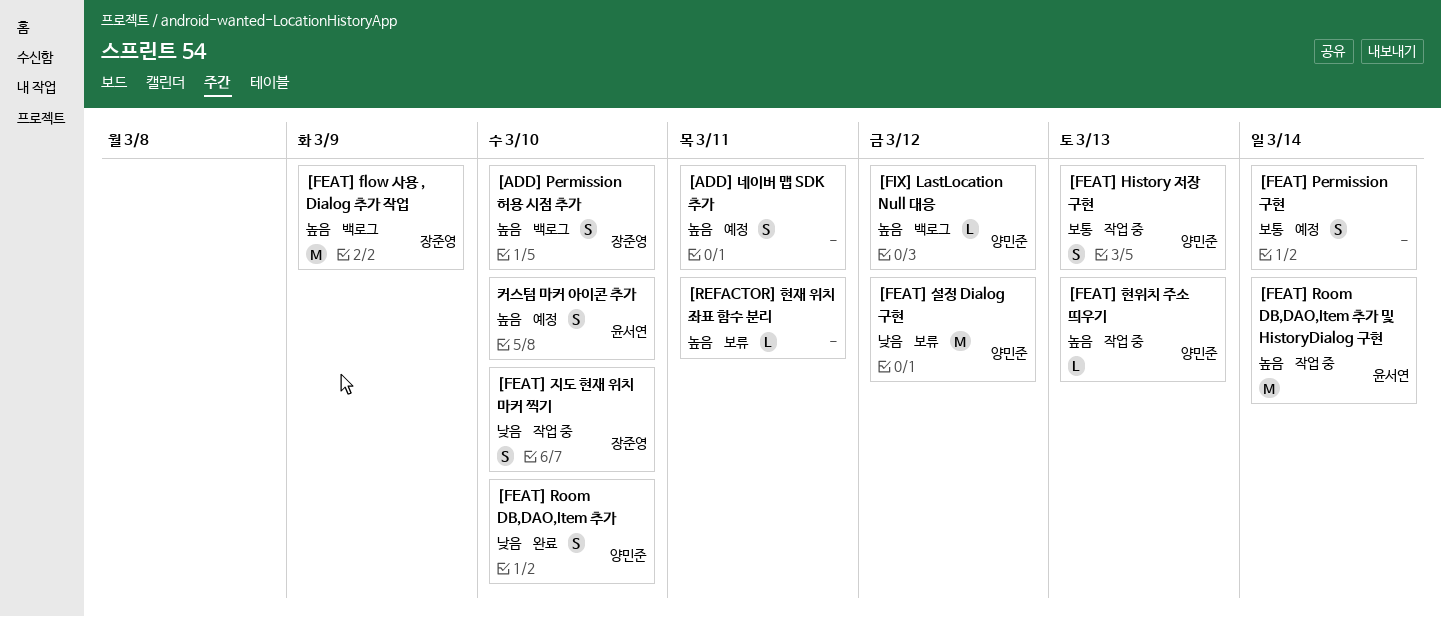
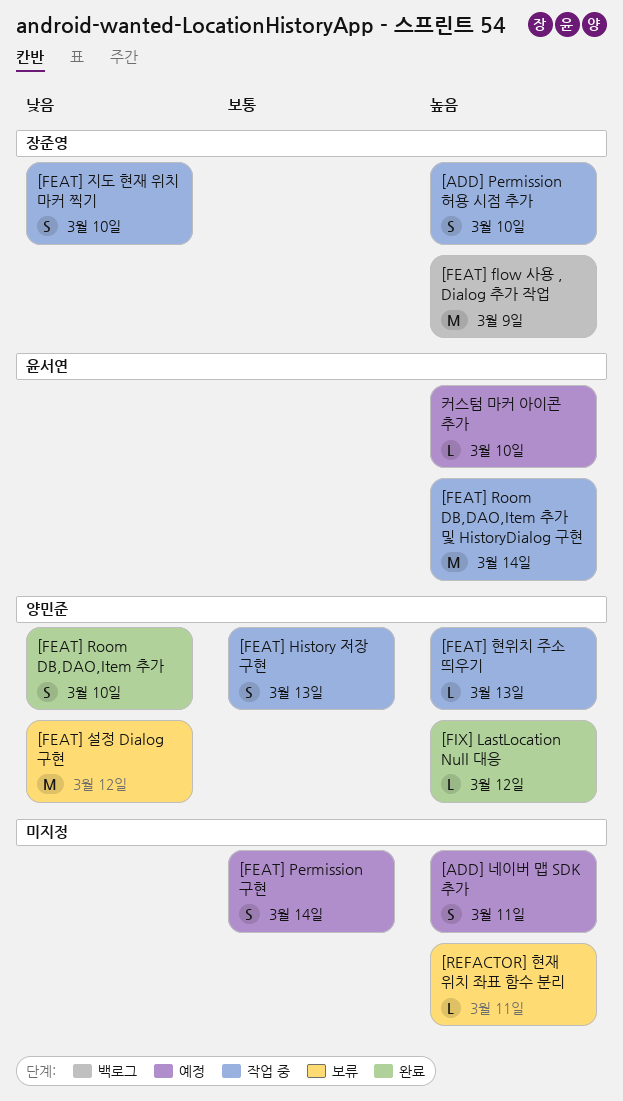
[ADD] Permission 허용 시점 추가, status: 백로그 -> 작업 중
[FIX] LastLocation Null 대응, status: 백로그 -> 완료
커스텀 마커 아이콘 추가, estimate: S -> L

